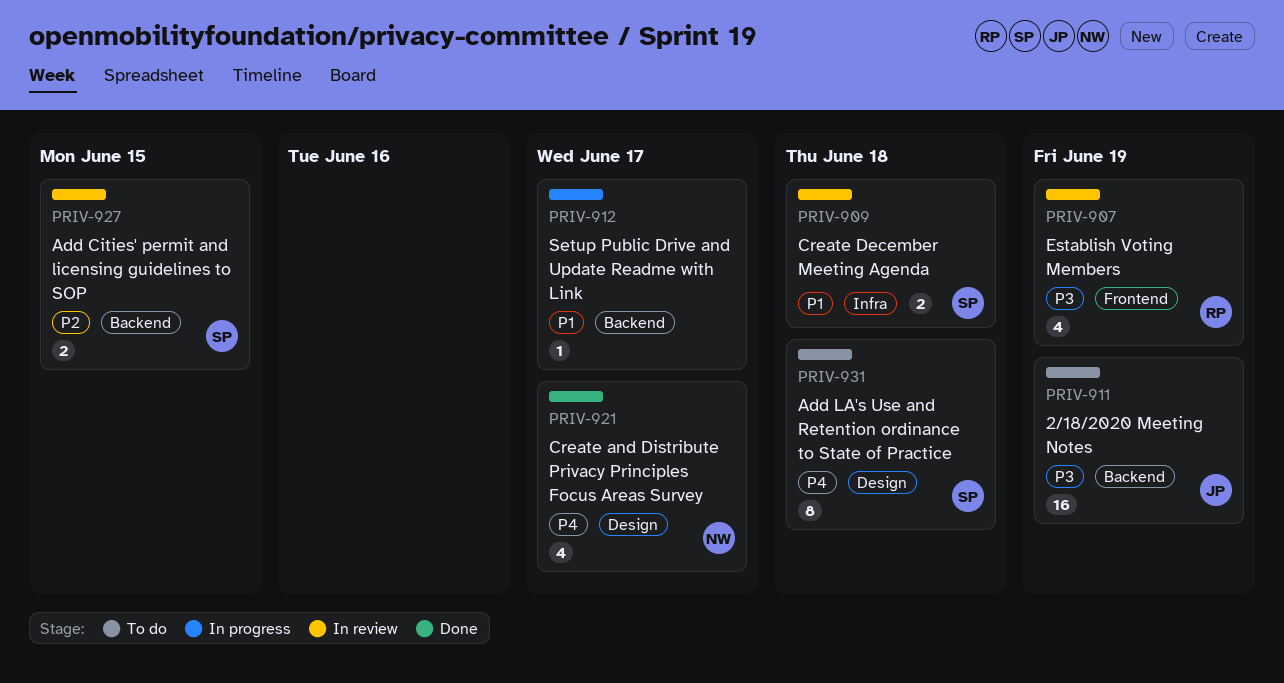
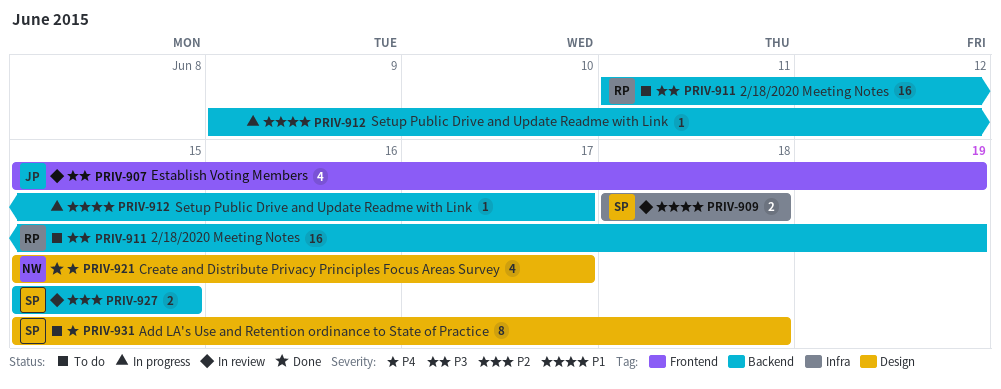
PRIV-907, owner: RP -> JP
PRIV-911, owner: JP -> RP

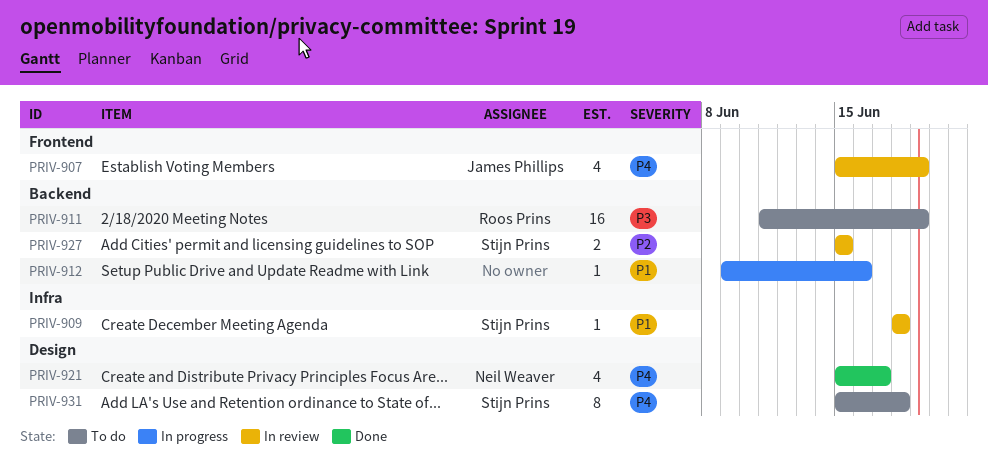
PRIV-907, priority: P3 -> P4
PRIV-909, estimate: 2 -> 1
PRIV-912, due: Jun 17 -> Jun 16

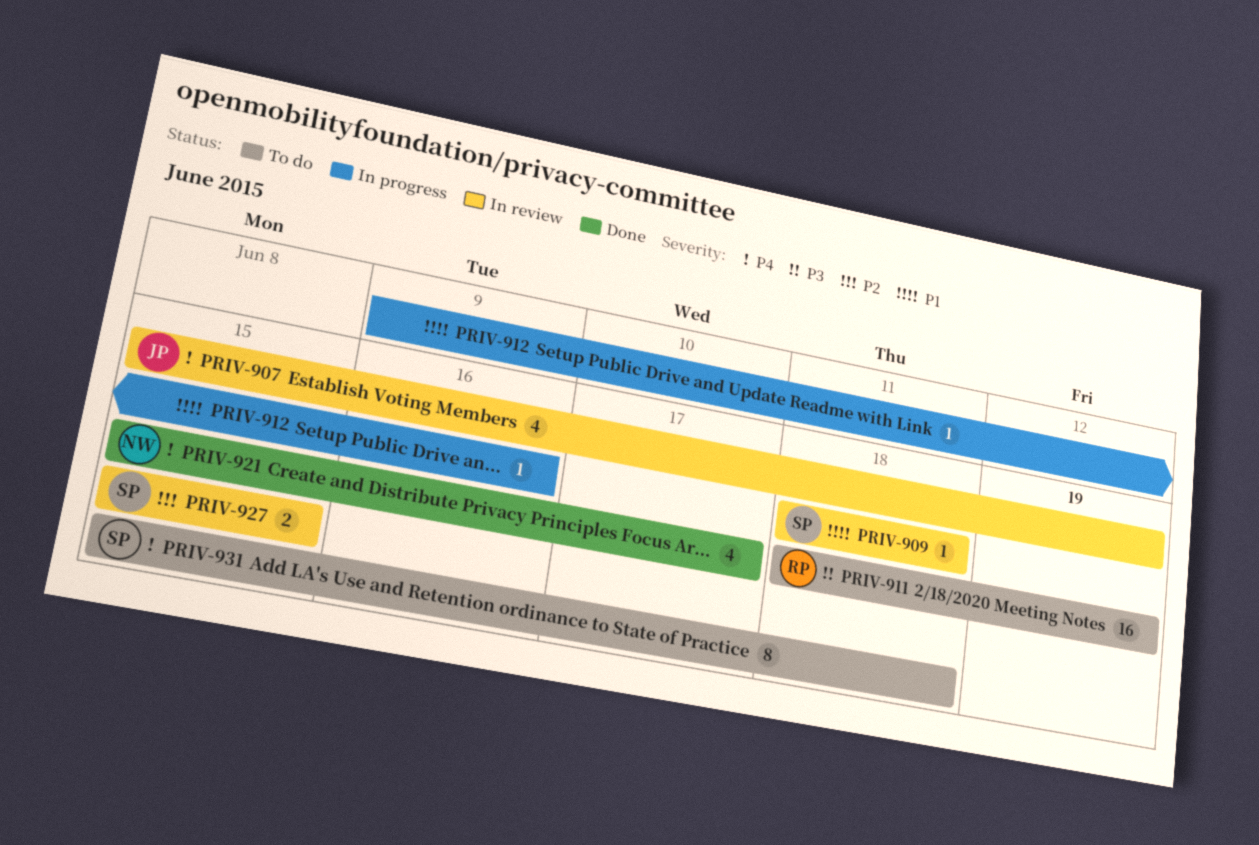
PRIV-911, start: Jun 11 -> Jun 18

